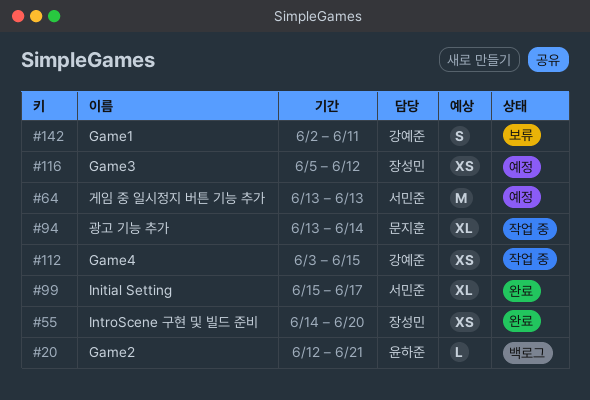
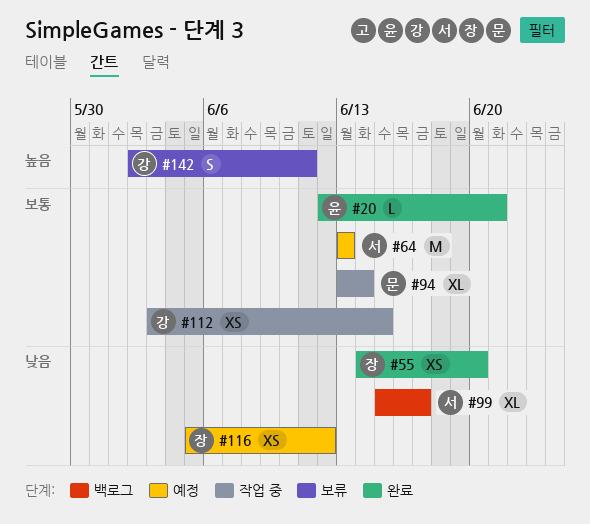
#20, status: 백로그 -> 완료
#99, status: 완료 -> 백로그

